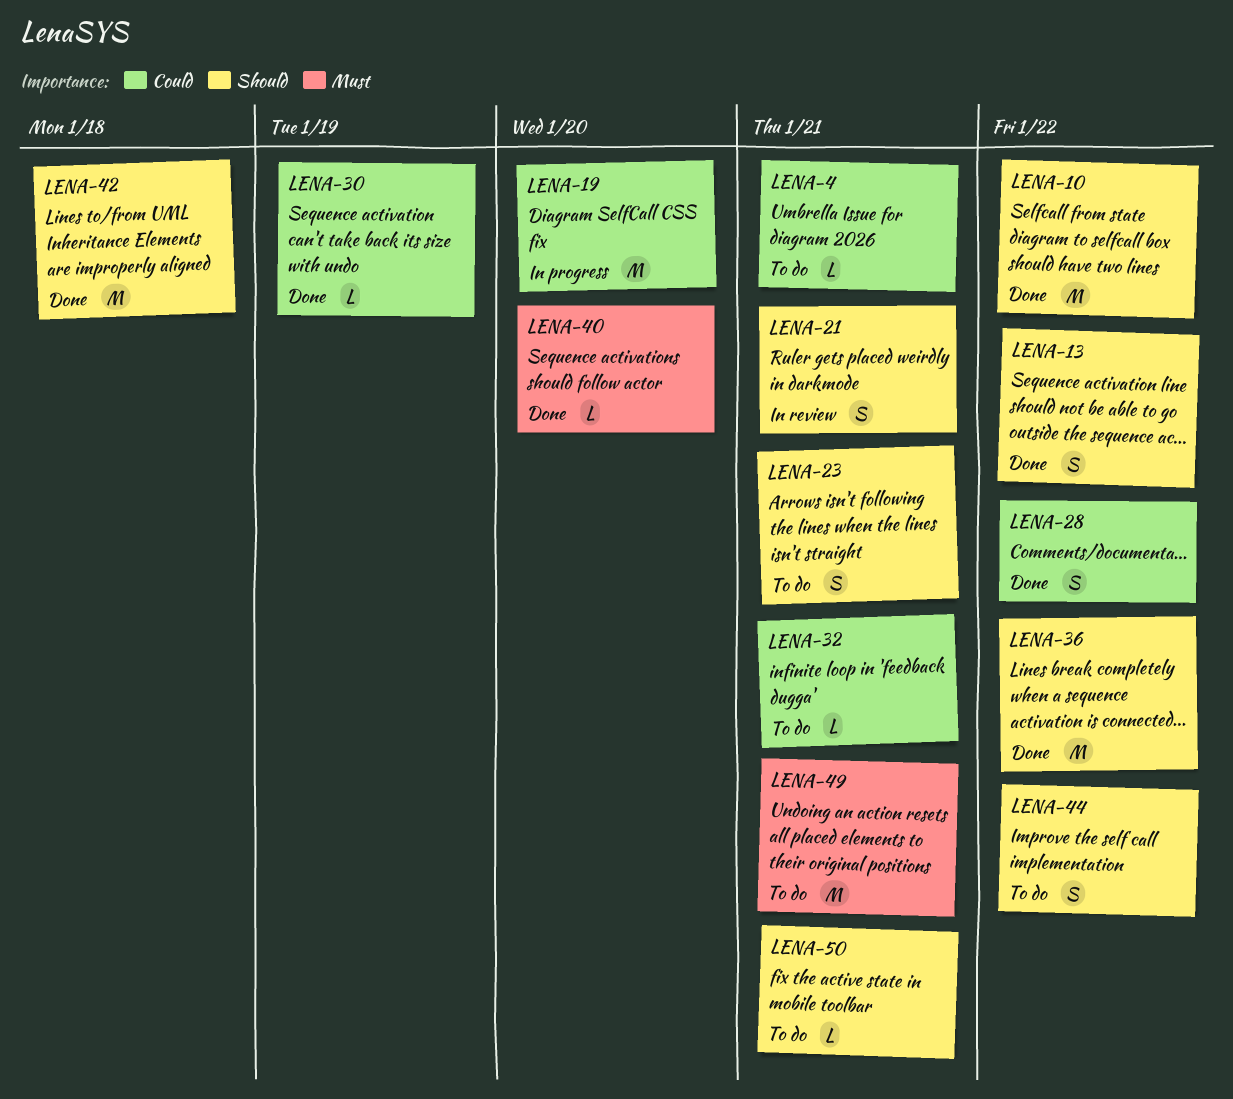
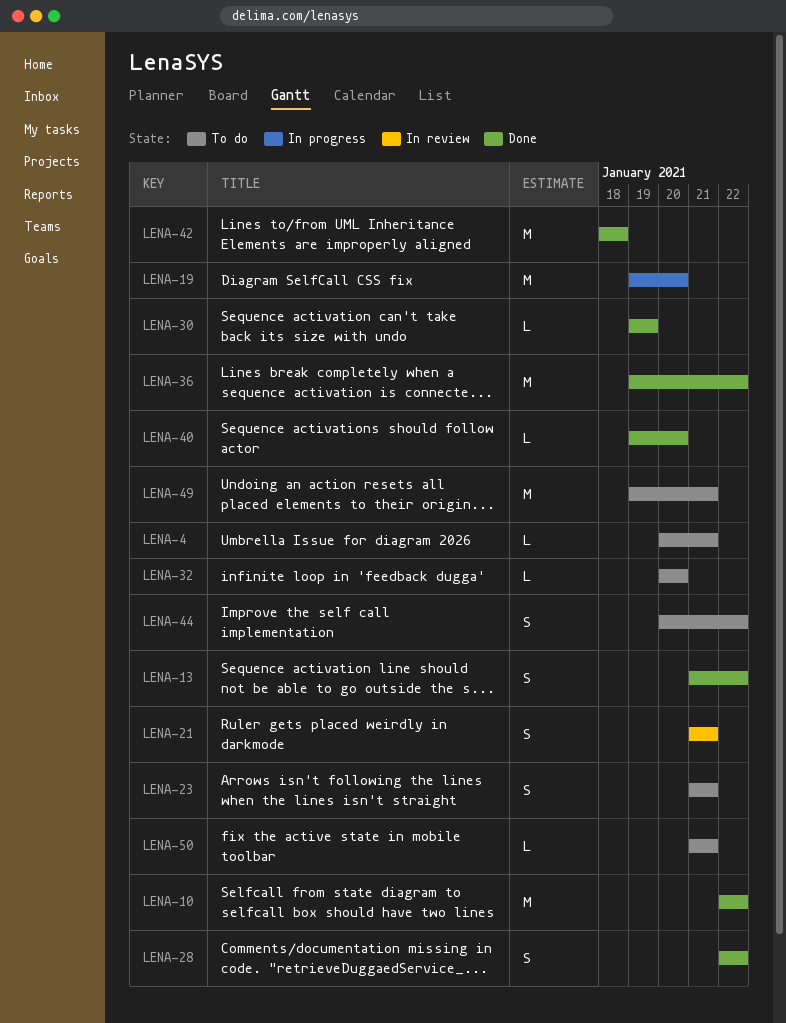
LENA-32, due: Jan 21 -> Jan 20

